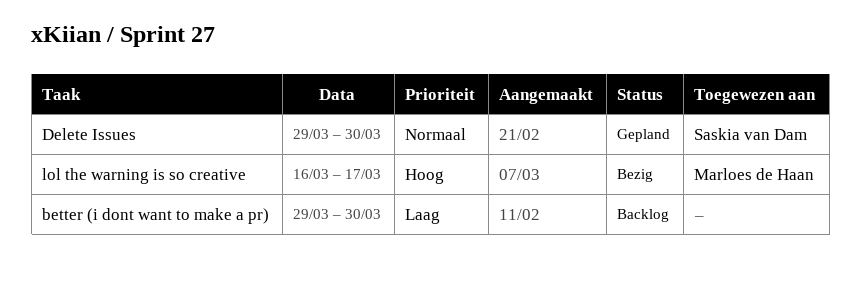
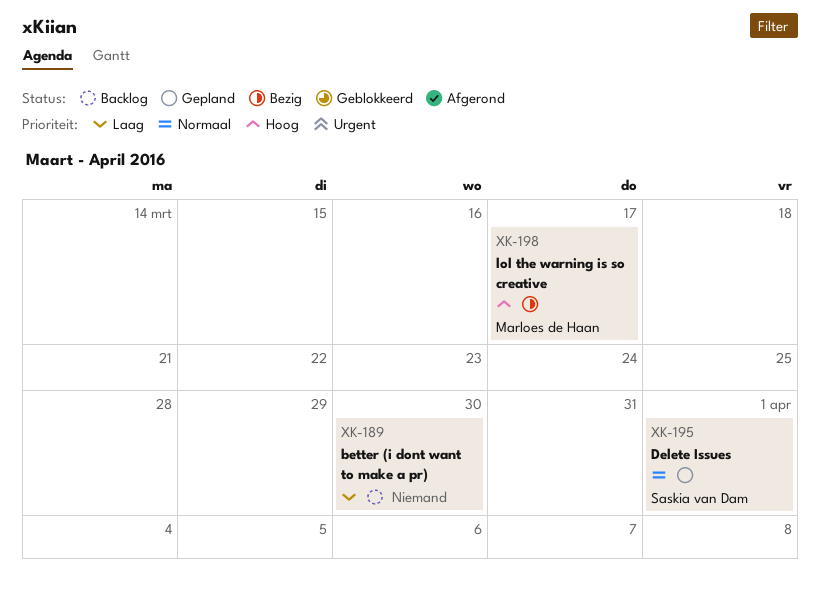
Delete Issues, due: Mar 30 -> Apr 1

